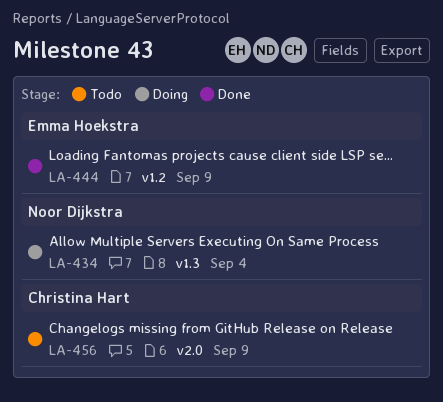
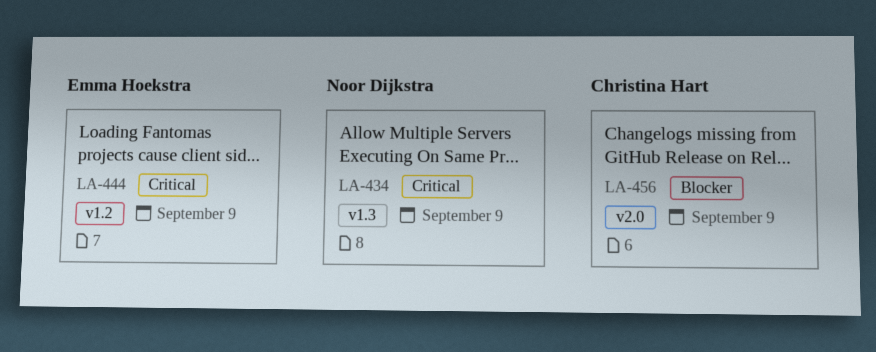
LA-434, due: Sep 4 -> Sep 9

